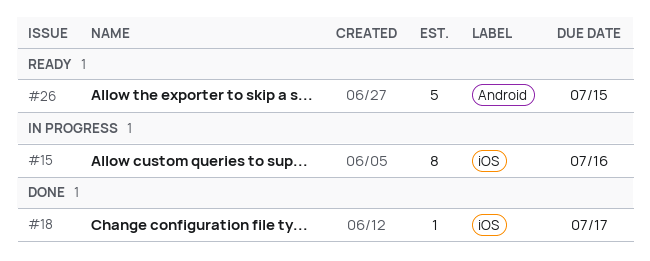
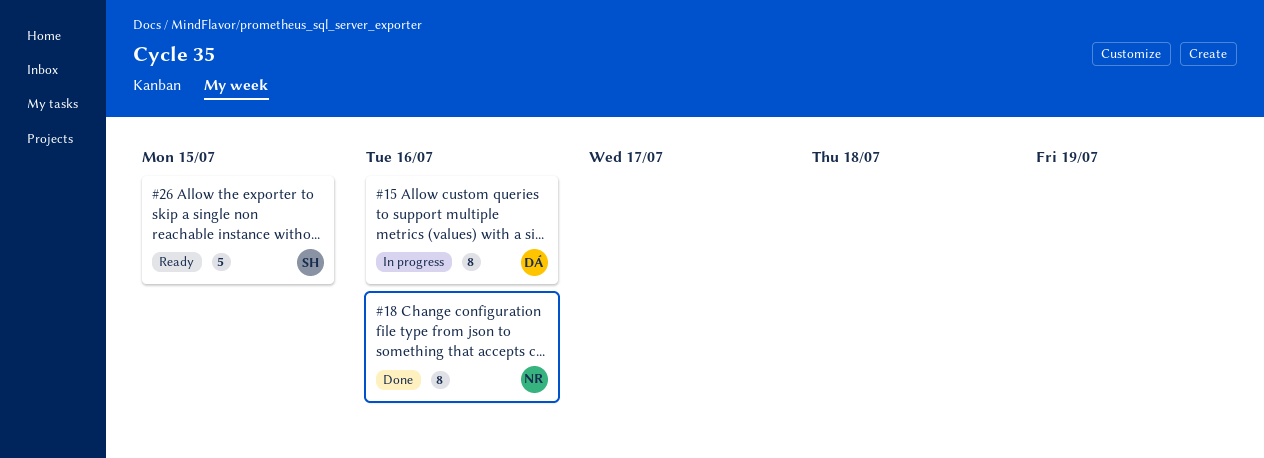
#18, estimate: 1 -> 8
#18, due: Jul 17 -> Jul 16

